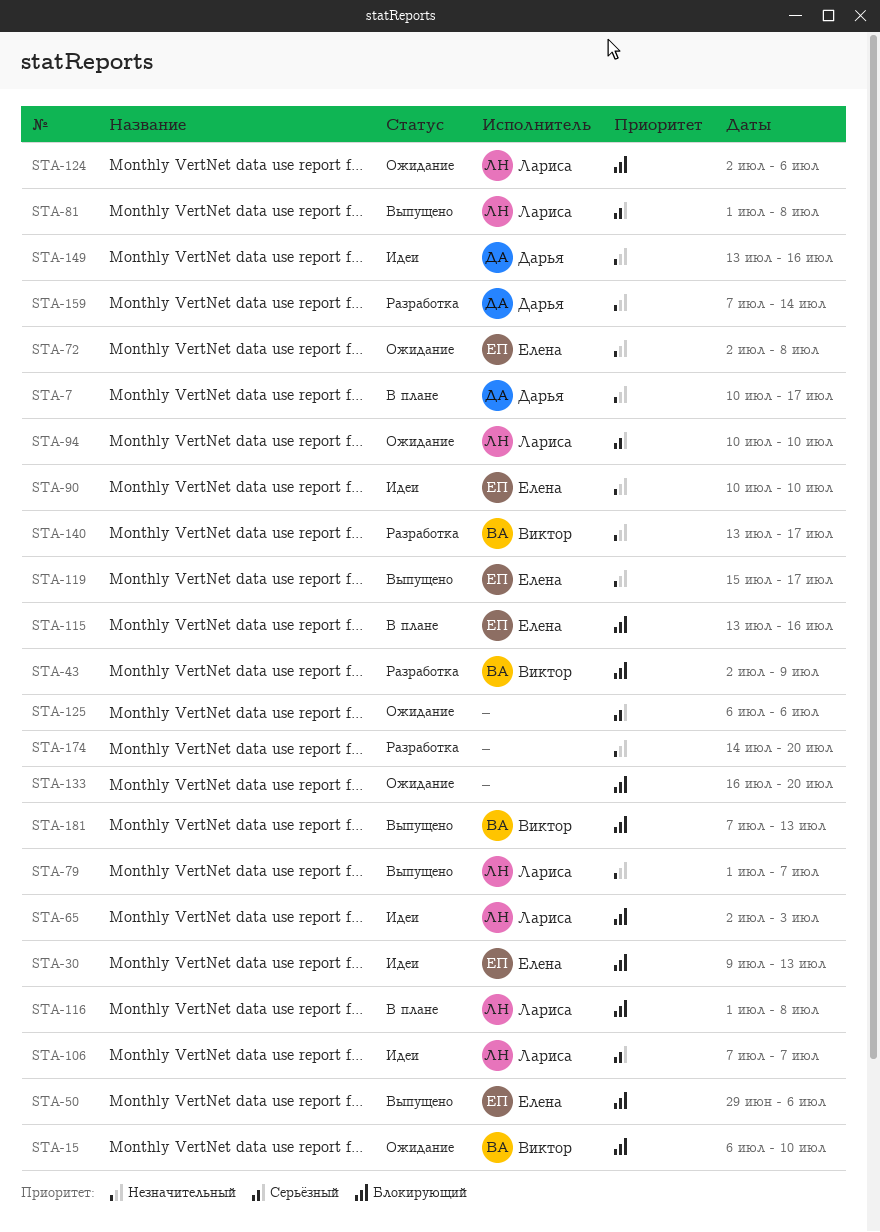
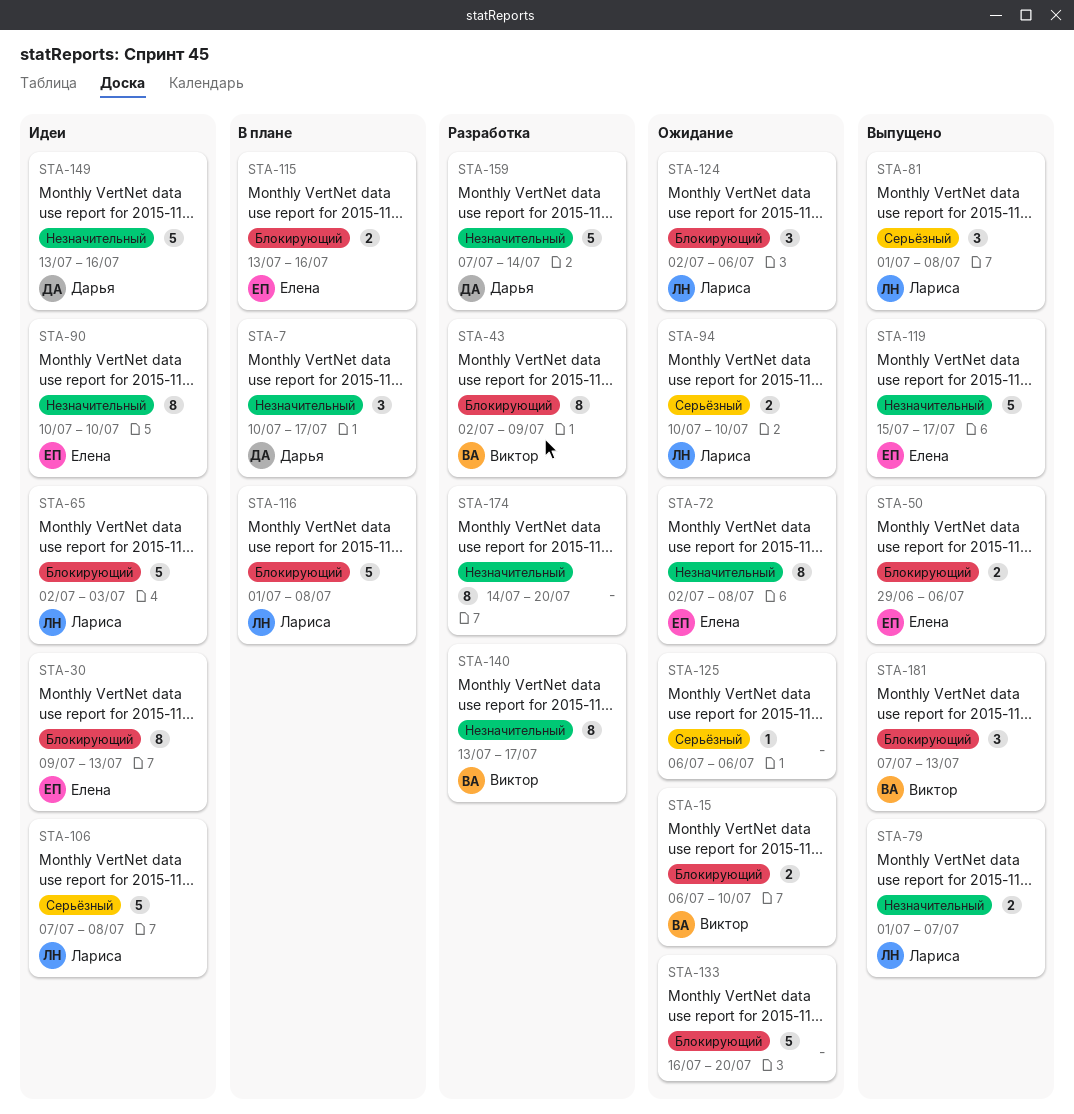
STA-106, due: Jul 7 -> Jul 8

